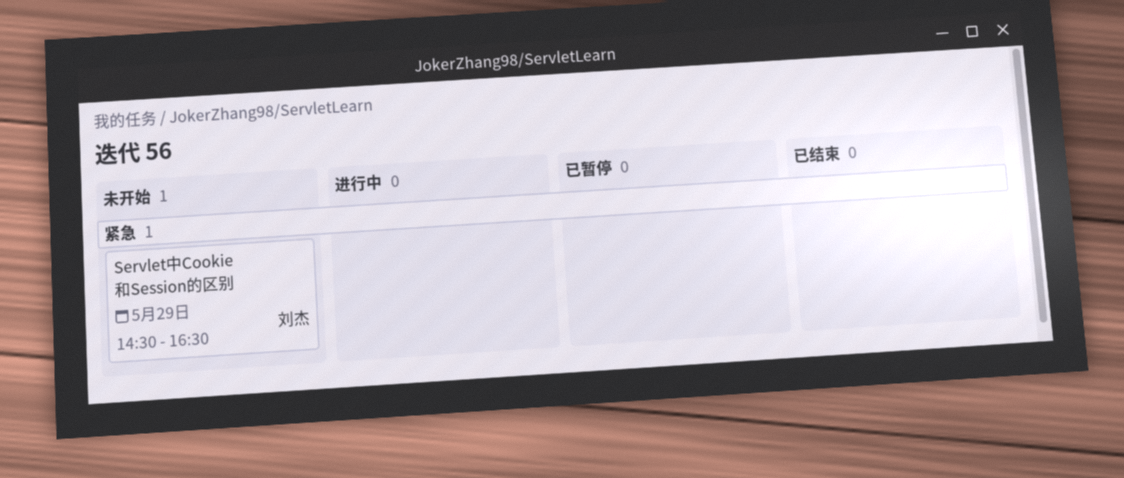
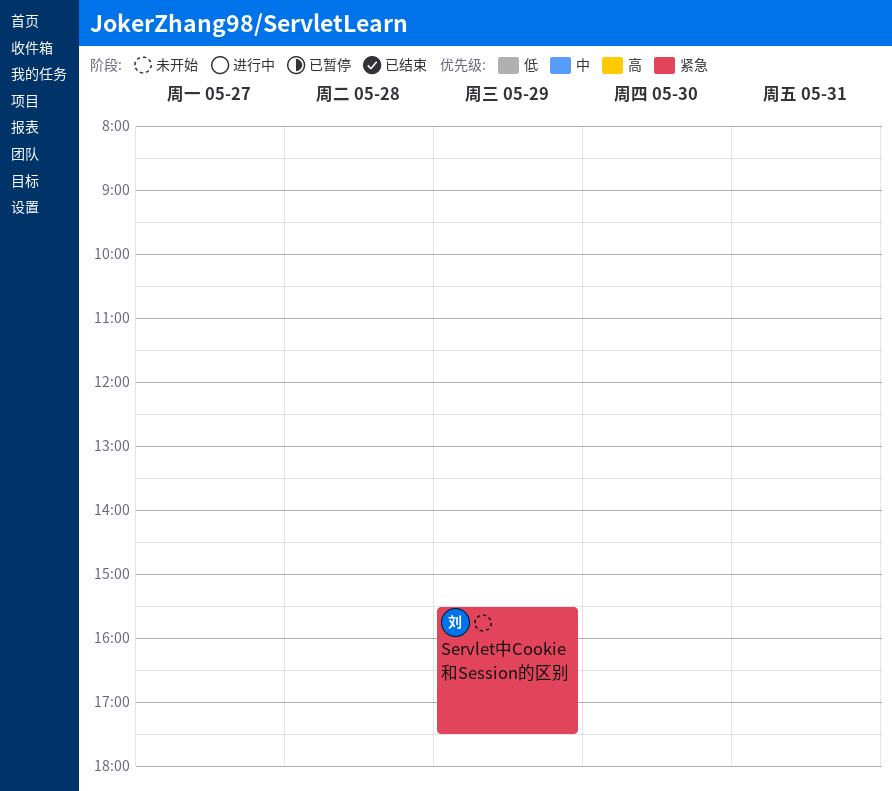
Servlet中Cookie和Session的区别, begins: 14:30 -> 15:30
Servlet中Cookie和Session的区别, ends: 16:30 -> 17:30

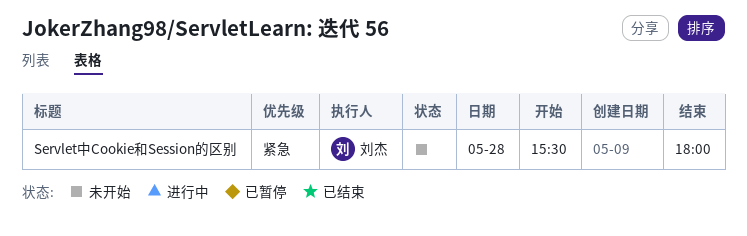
Servlet中Cookie和Session的区别, day: May 29 -> May 28
Servlet中Cookie和Session的区别, ends: 17:30 -> 18:00

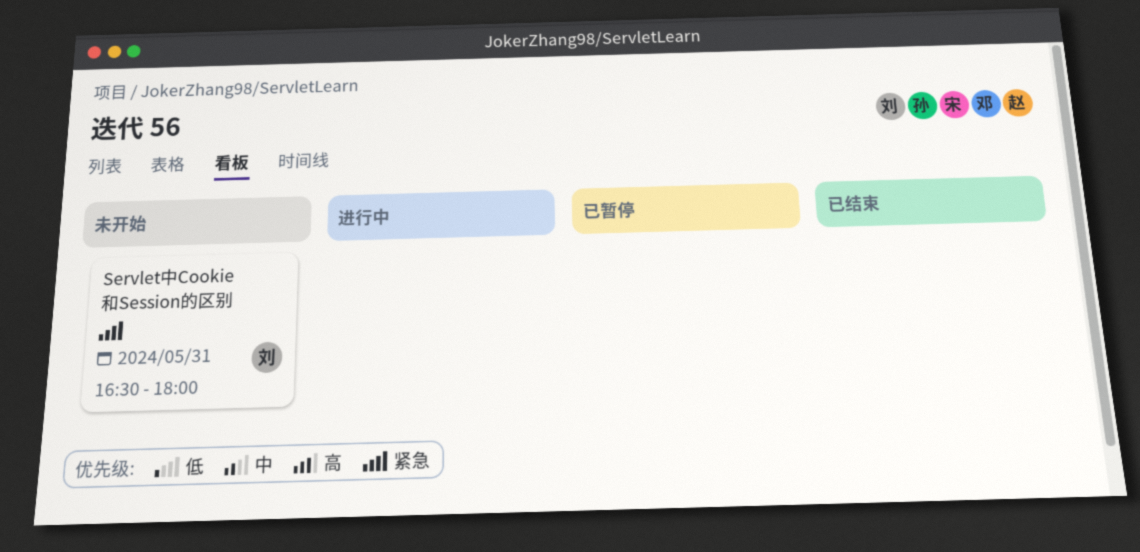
Servlet中Cookie和Session的区别, day: May 28 -> May 31
Servlet中Cookie和Session的区别, begins: 15:30 -> 16:30

